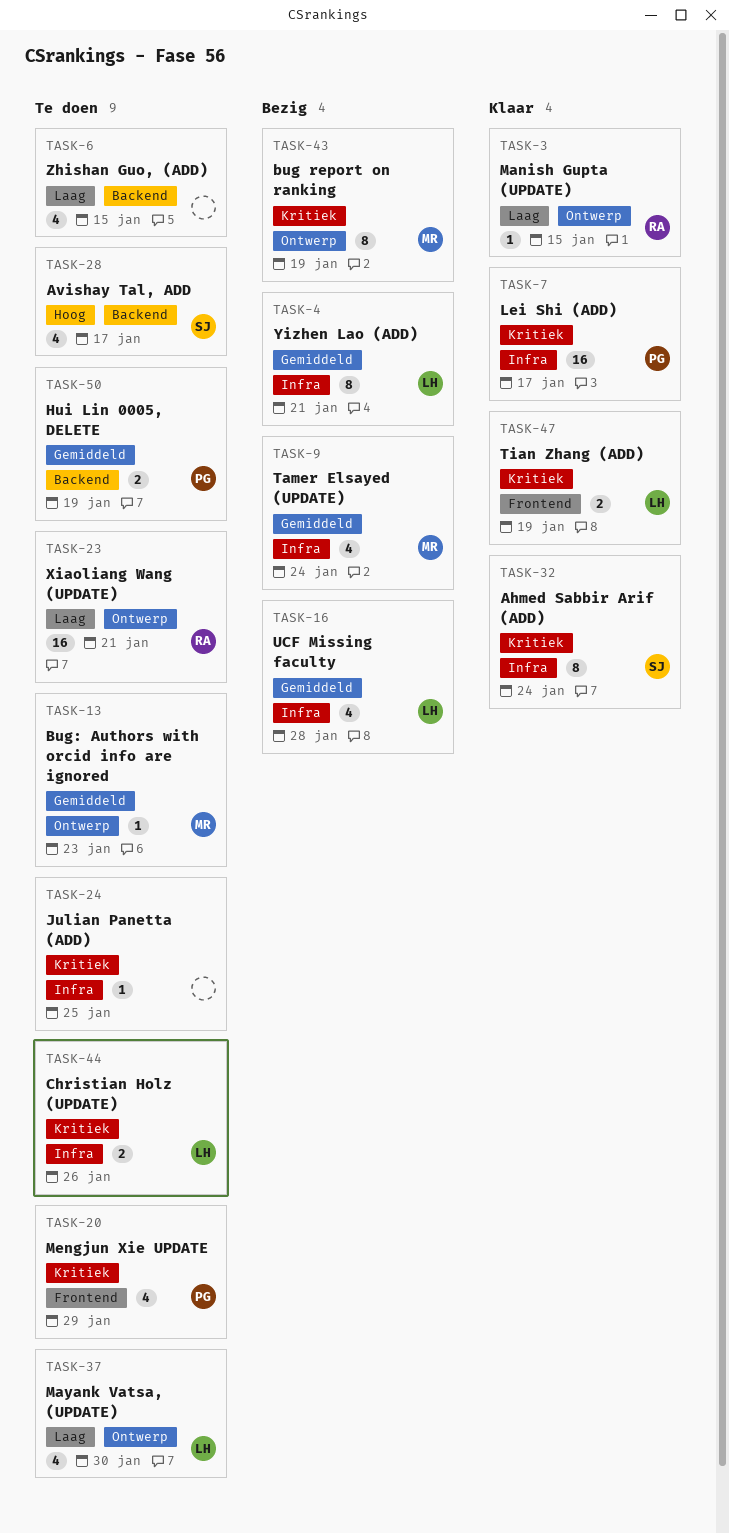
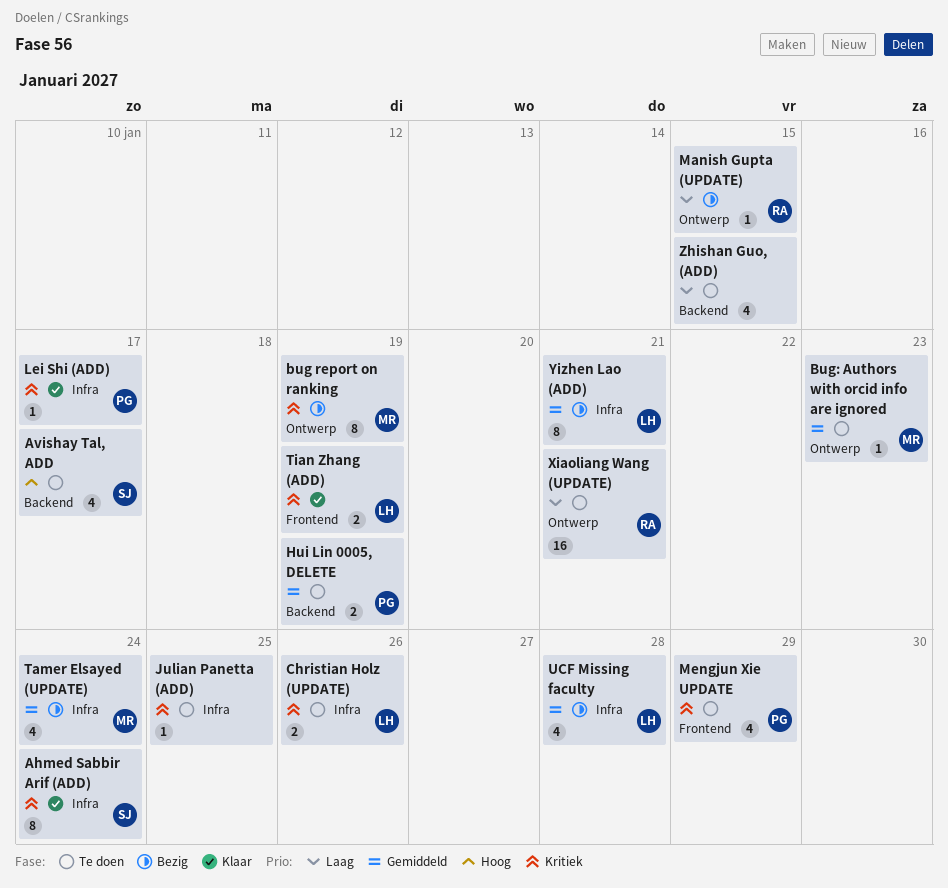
Lei Shi (ADD), estimate: 16 -> 1
Manish Gupta (UPDATE), status: Klaar -> Bezig
Mayank Vatsa, (UPDATE): present -> none

